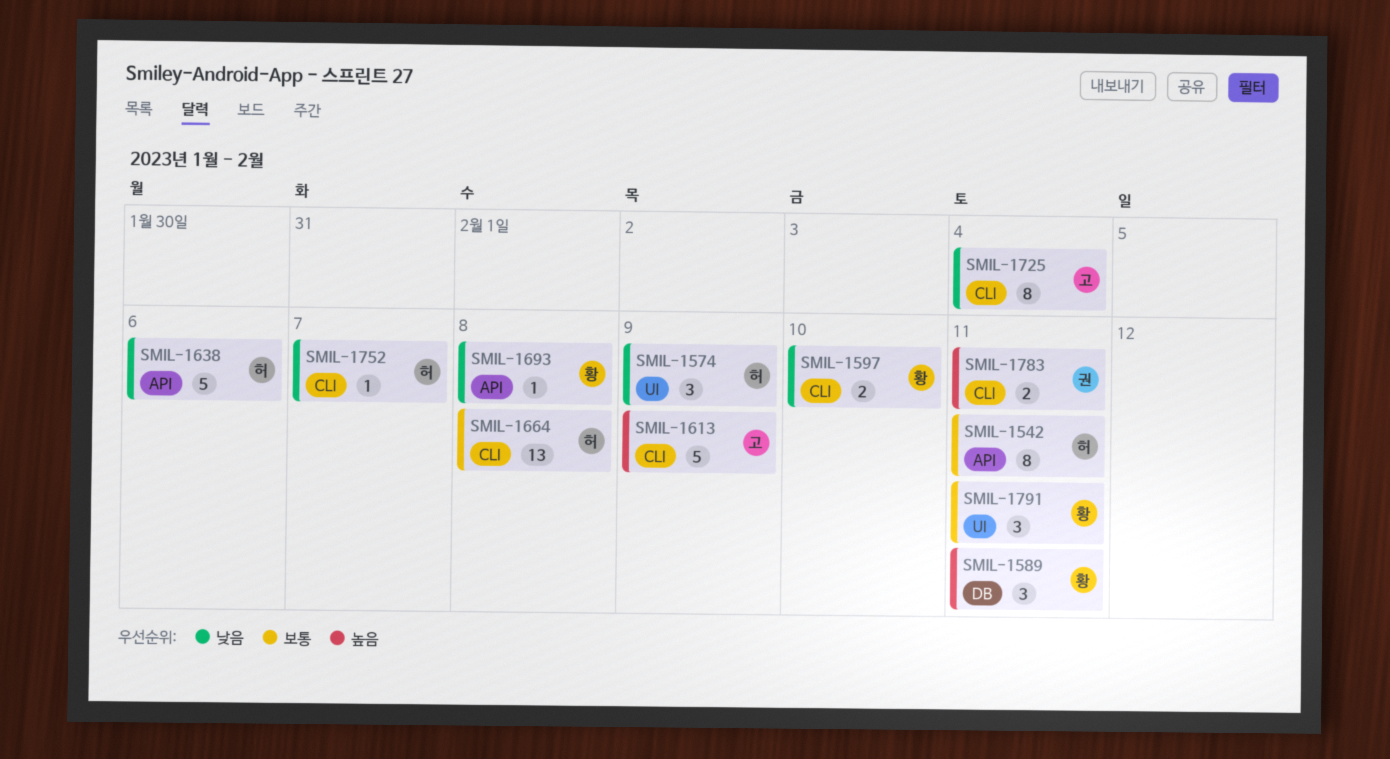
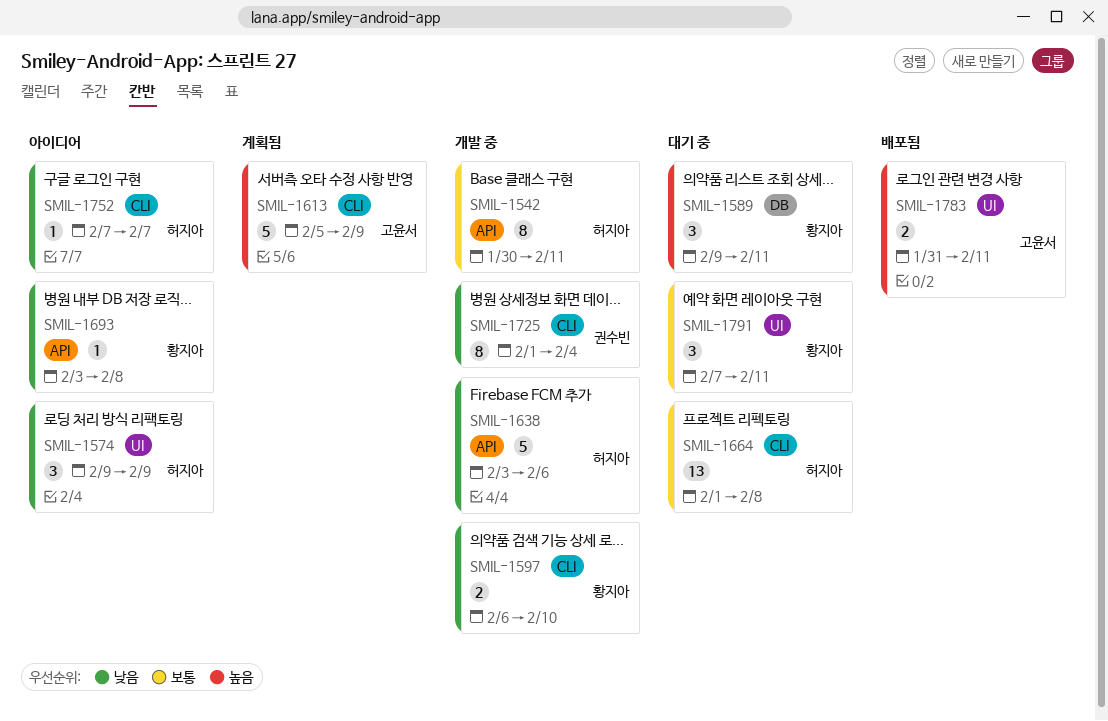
SMIL-1725, owner: 고윤서 -> 권수빈
SMIL-1783, owner: 권수빈 -> 고윤서
SMIL-1783, label: CLI -> UI

